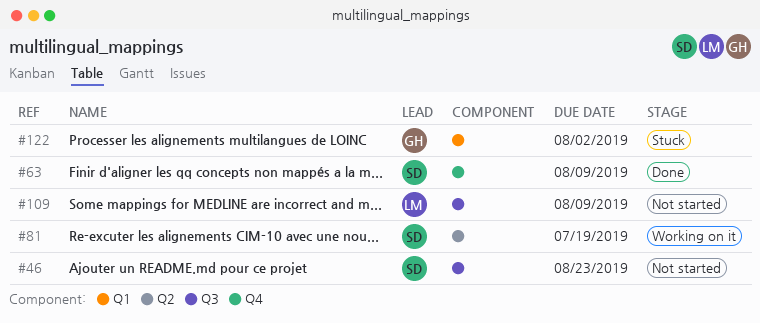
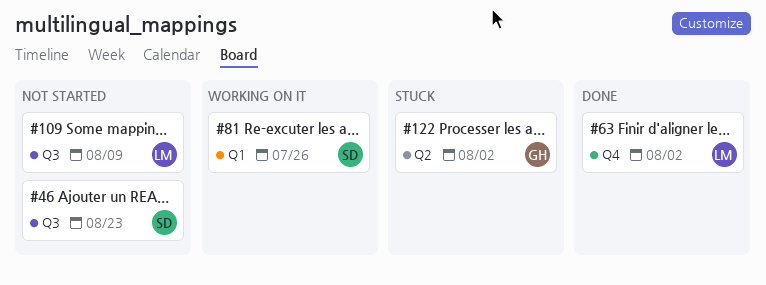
#63, owner: SD -> LM
#63, due: Aug 9 -> Aug 2
#81, label: Q2 -> Q1
#81, due: Jul 19 -> Jul 26
#122, label: Q1 -> Q2

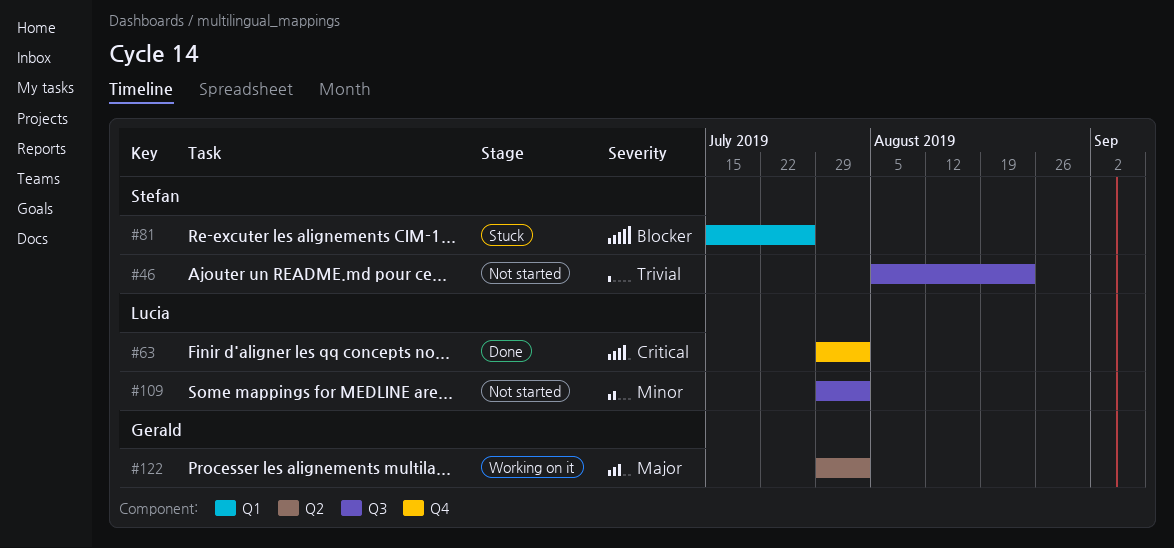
#81, status: Working on it -> Stuck
#109, due: Aug 9 -> Aug 2
#122, status: Stuck -> Working on it

